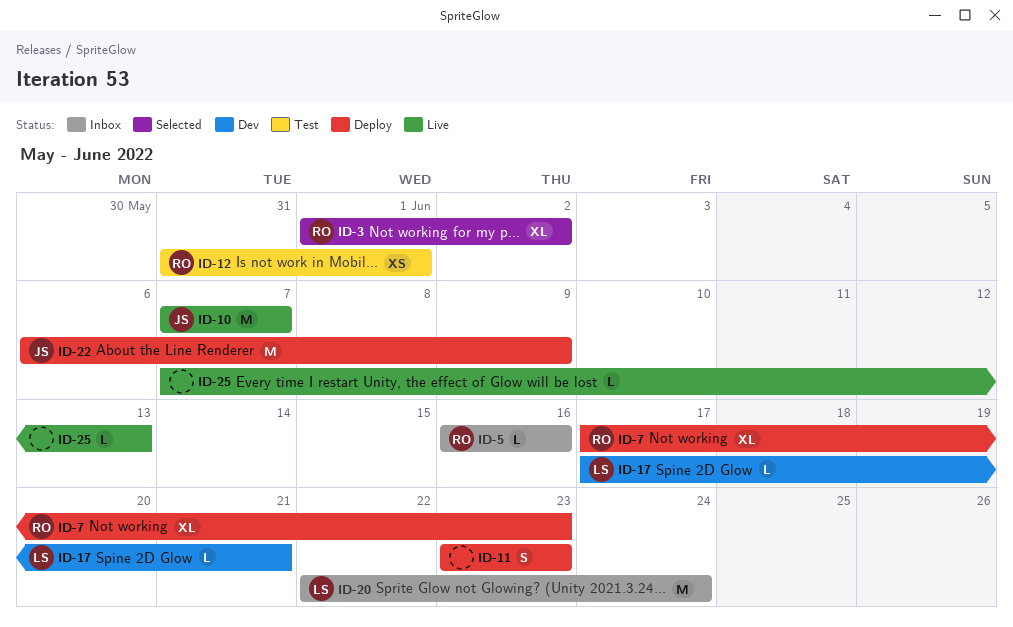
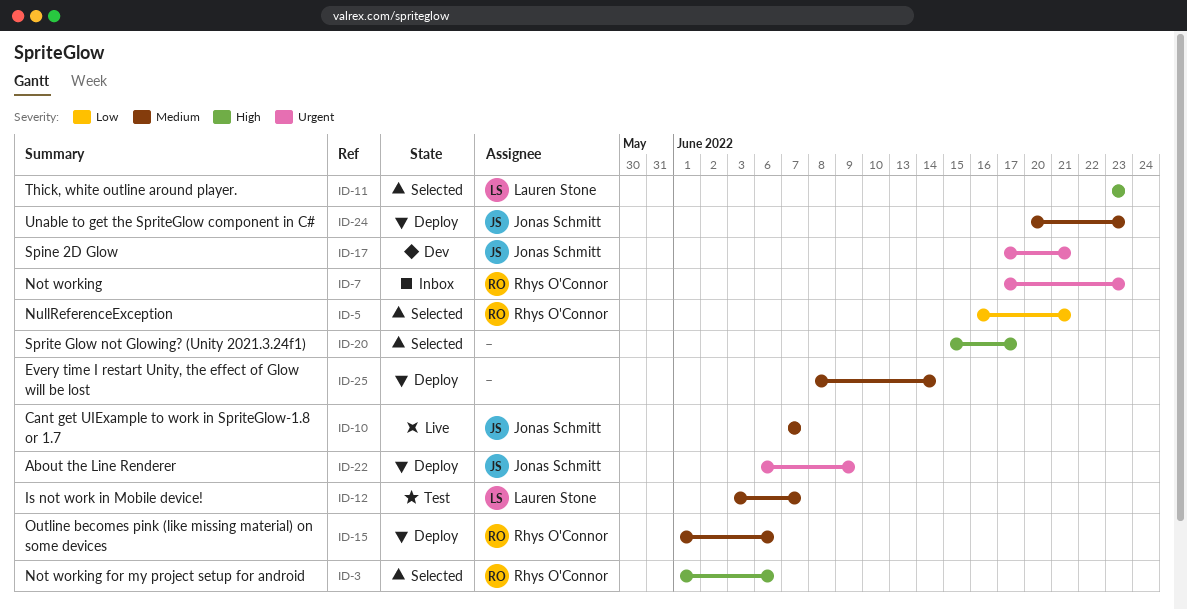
ID-3, due: Jun 2 -> Jun 6
ID-5, status: Inbox -> Selected
ID-5, due: Jun 16 -> Jun 21
ID-7, status: Deploy -> Inbox
ID-11, status: Deploy -> Selected
ID-11, owner: none -> Lauren Stone
ID-12, owner: Rhys O'Connor -> Lauren Stone
ID-12, start: May 31 -> Jun 3
ID-12, due: Jun 1 -> Jun 7
ID-15: none -> present
ID-17, owner: Lauren Stone -> Jonas Schmitt
ID-20, status: Inbox -> Selected
ID-20, owner: Lauren Stone -> none
ID-20, start: Jun 22 -> Jun 15
ID-20, due: Jun 24 -> Jun 17
ID-24: none -> present
ID-25, status: Live -> Deploy
ID-25, start: Jun 7 -> Jun 8
ID-25, due: Jun 13 -> Jun 14

